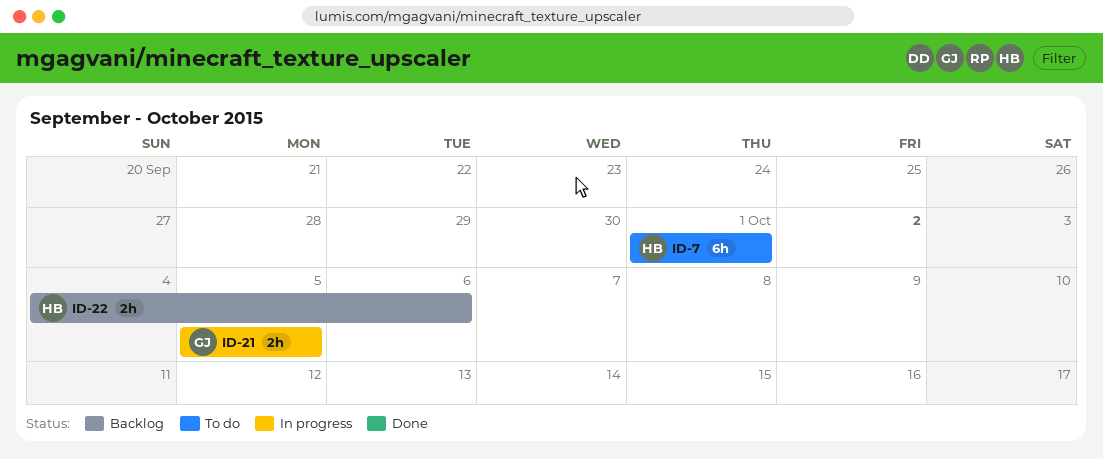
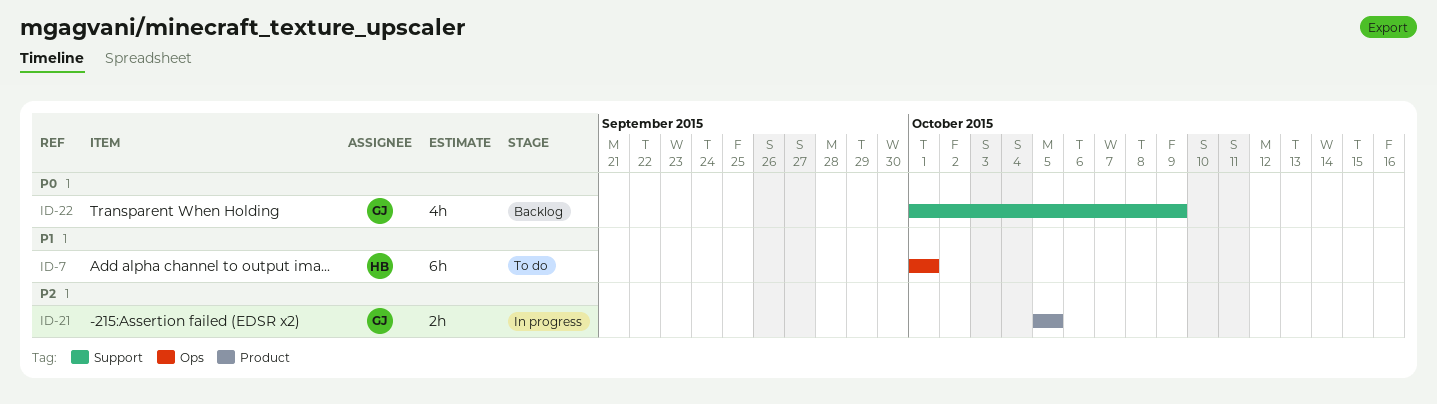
ID-22, owner: HB -> GJ
ID-22, estimate: 2h -> 4h
ID-22, start: Oct 4 -> Oct 1
ID-22, due: Oct 6 -> Oct 9

